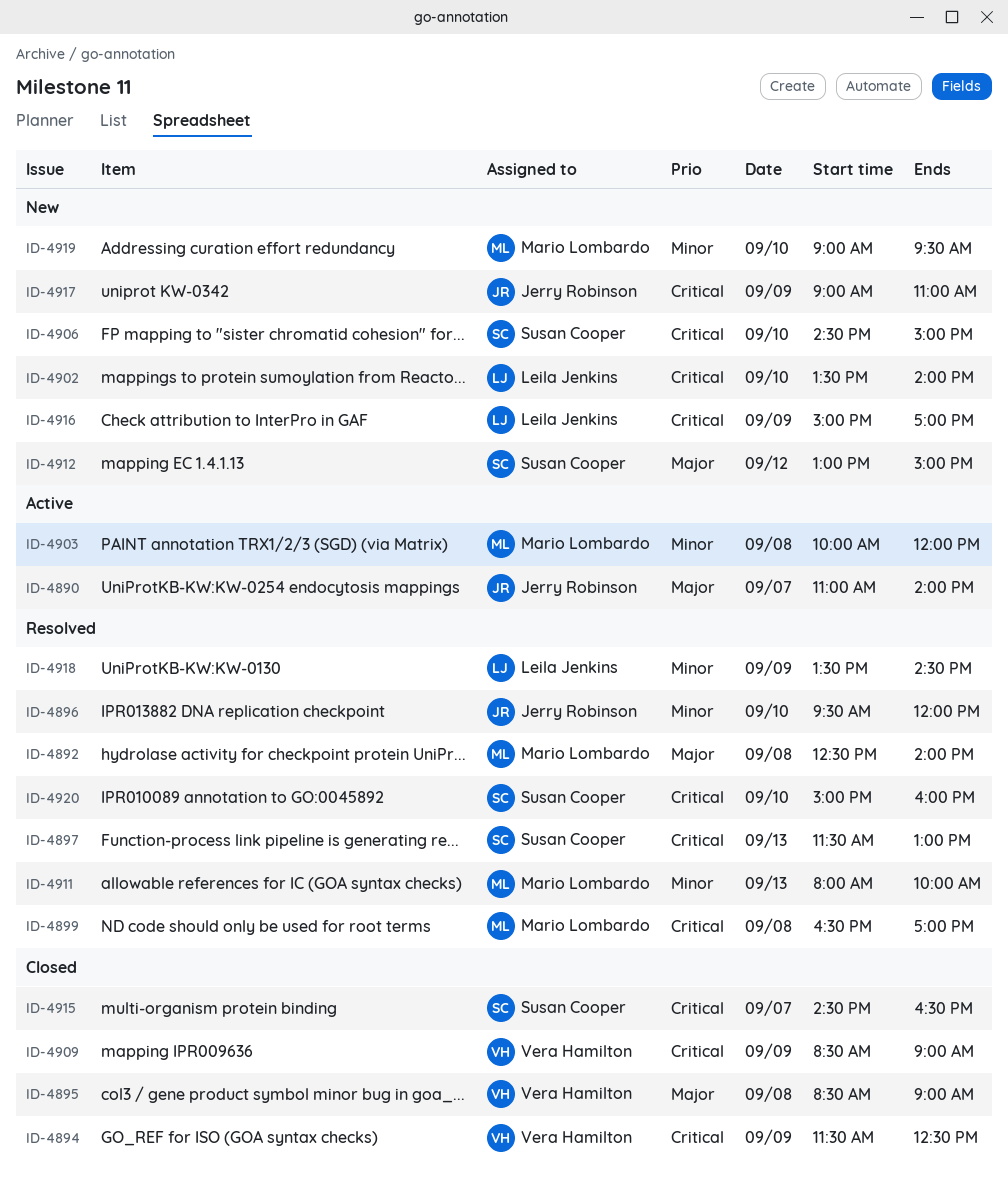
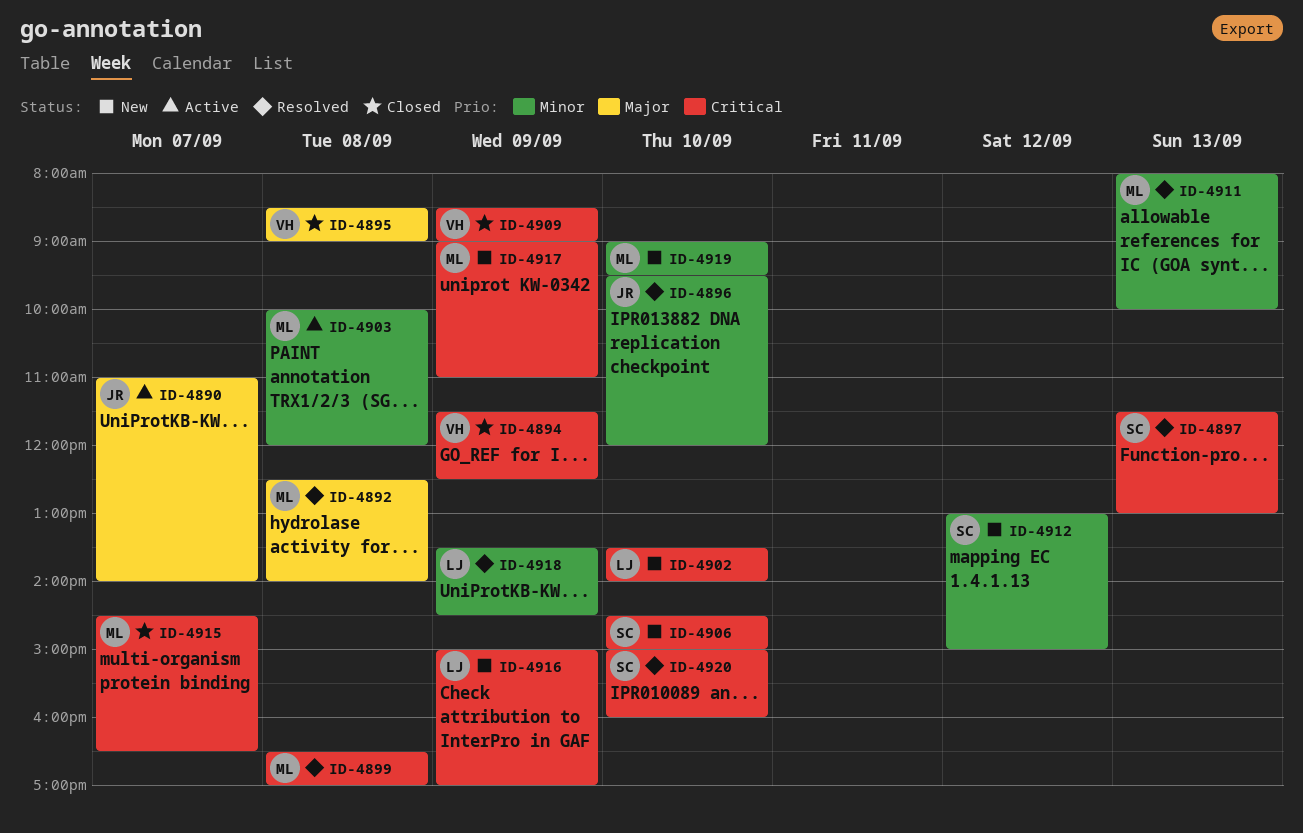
ID-4912, priority: Major -> Minor
ID-4915, owner: Susan Cooper -> Mario Lombardo
ID-4917, owner: Jerry Robinson -> Mario Lombardo

